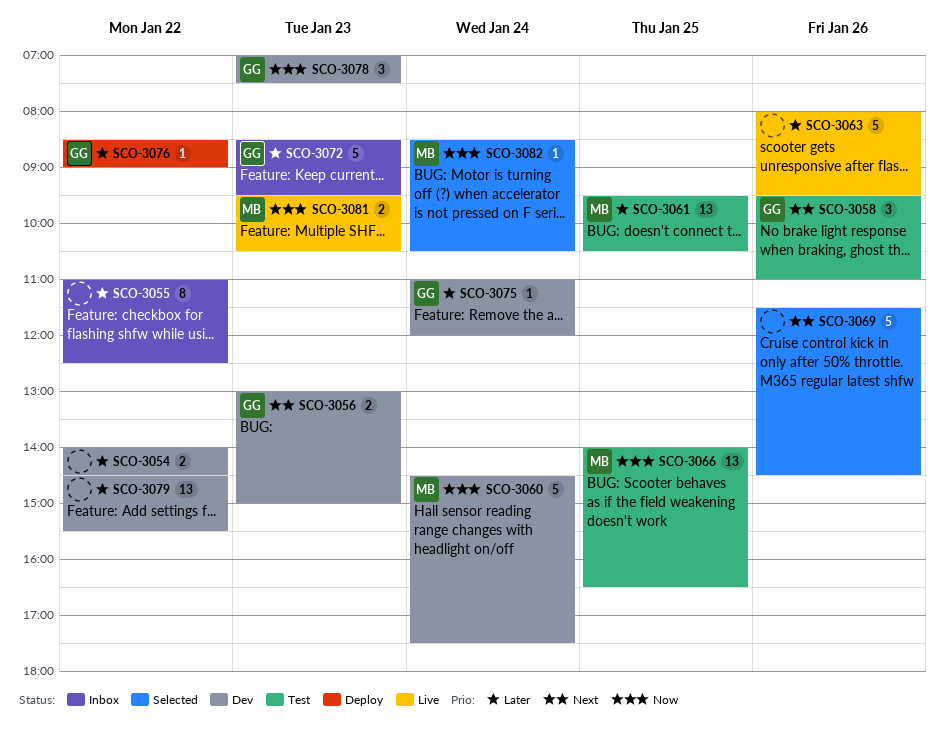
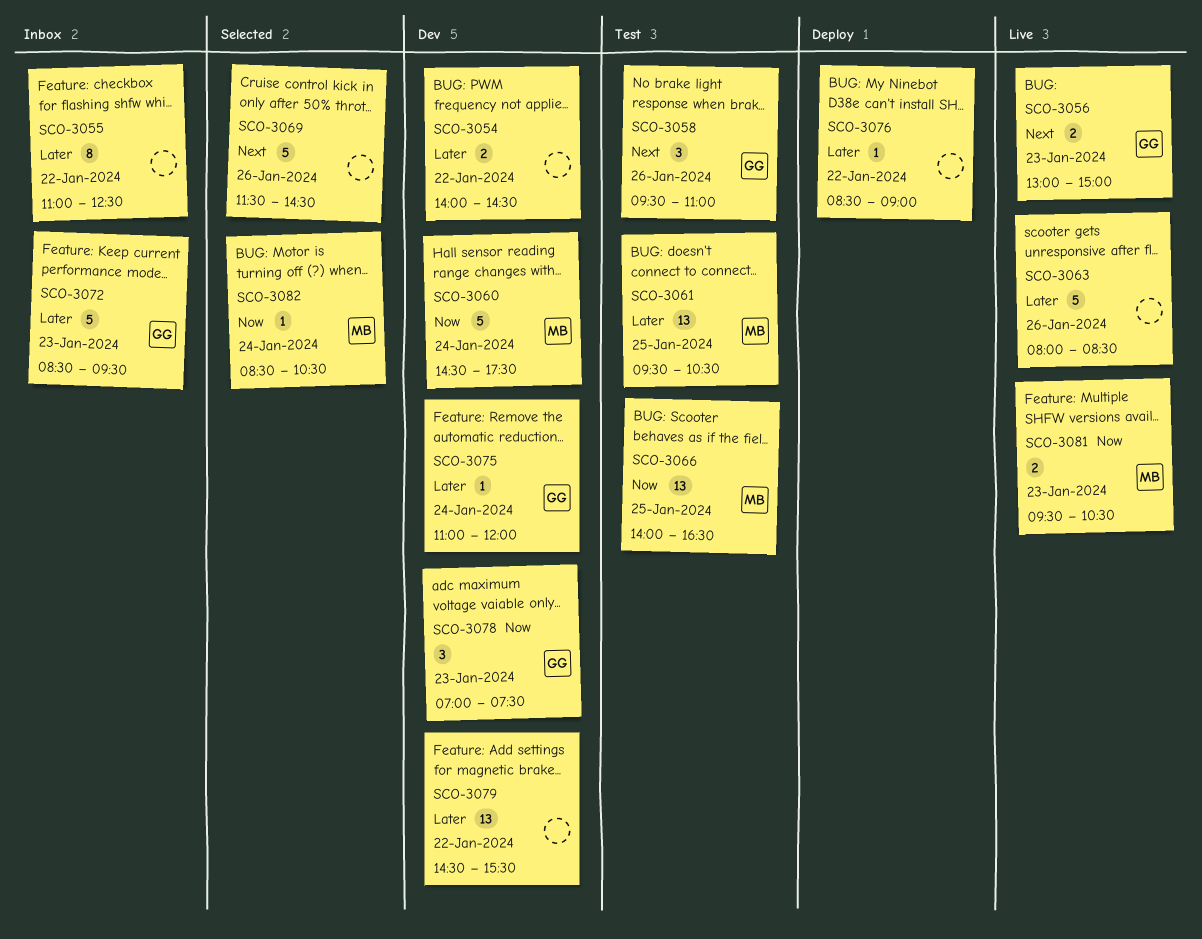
SCO-3056, status: Dev -> Live
SCO-3063, ends: 09:30 -> 08:30
SCO-3076, owner: GG -> none

